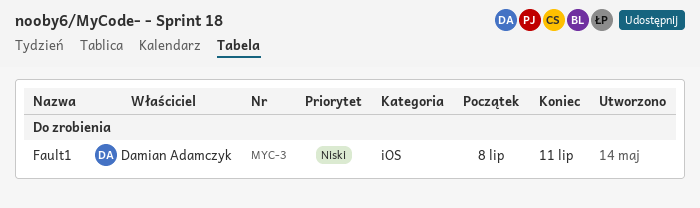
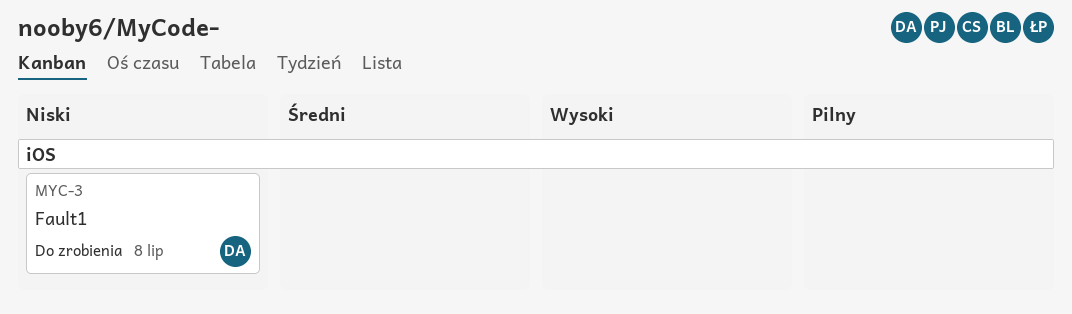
MYC-3, due: Jul 11 -> Jul 8

